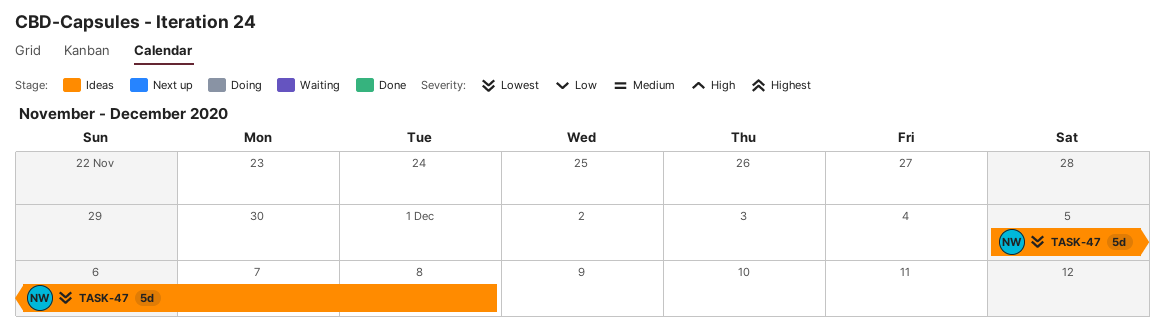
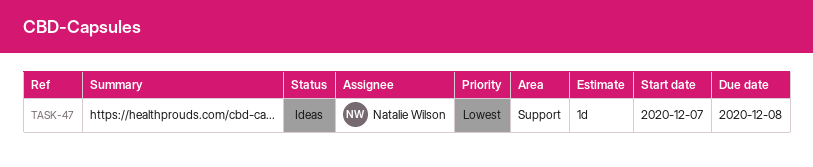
TASK-47, estimate: 5d -> 1d
TASK-47, start: Dec 5 -> Dec 7

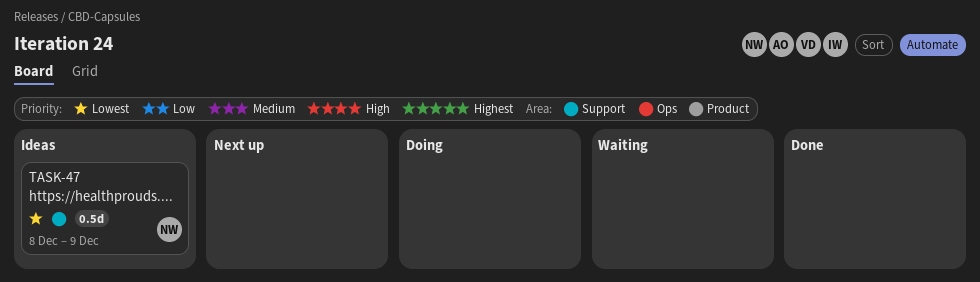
TASK-47, estimate: 1d -> 0.5d
TASK-47, start: Dec 7 -> Dec 8
TASK-47, due: Dec 8 -> Dec 9

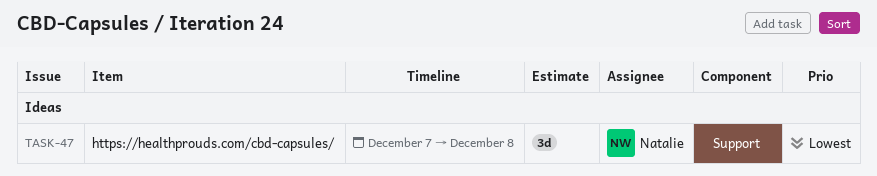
TASK-47, estimate: 0.5d -> 3d
TASK-47, start: Dec 8 -> Dec 7
TASK-47, due: Dec 9 -> Dec 8

